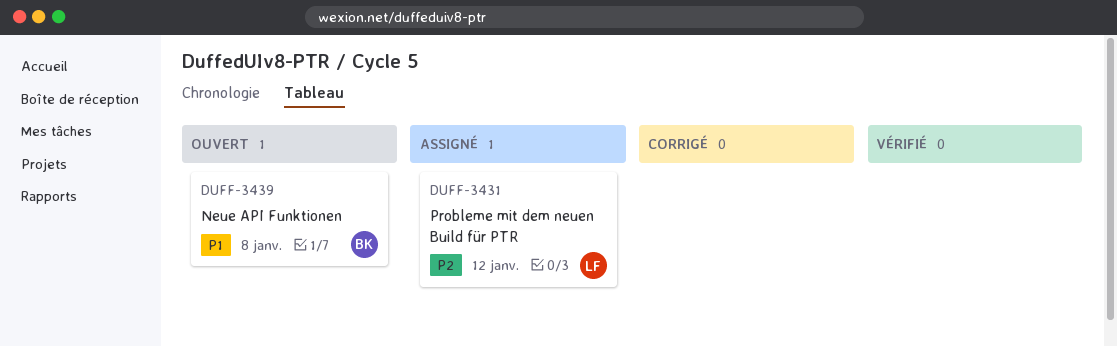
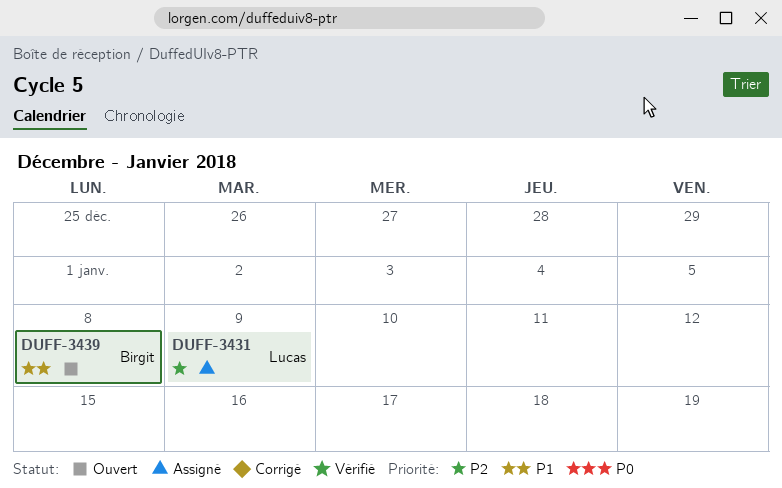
DUFF-3431, due: Jan 12 -> Jan 9

